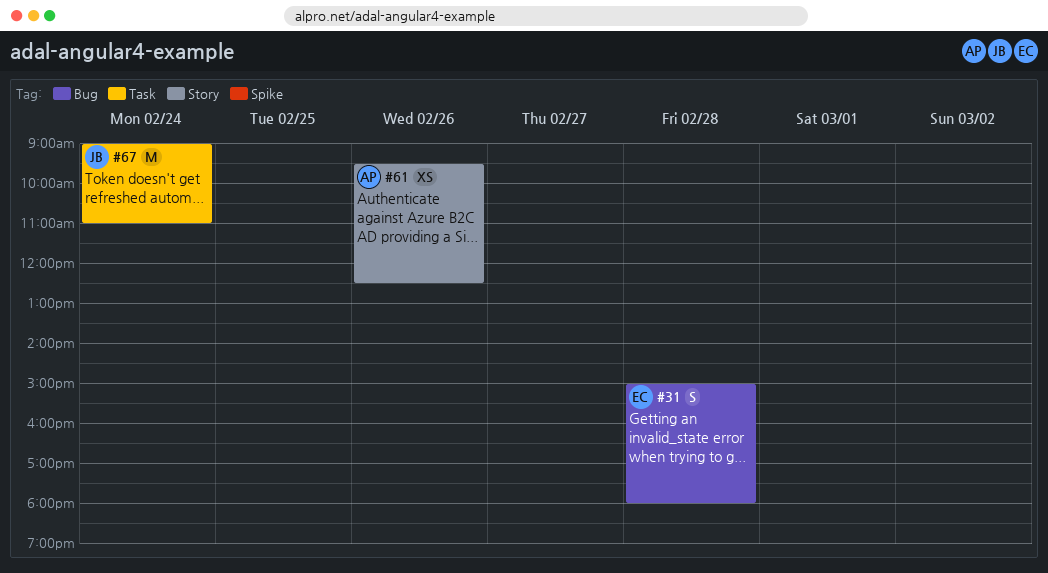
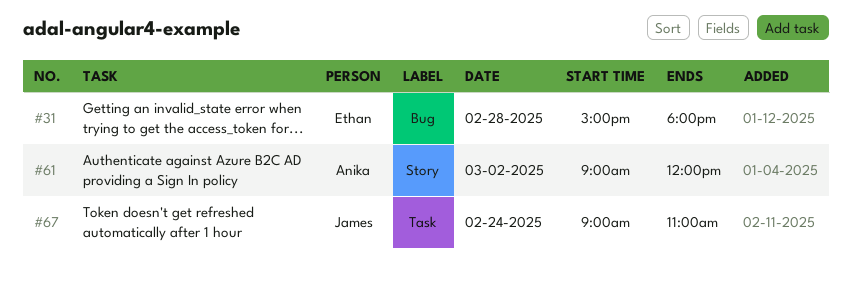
#61, day: Feb 26 -> Mar 2
#61, begins: 09:30 -> 09:00
#61, ends: 12:30 -> 12:00

